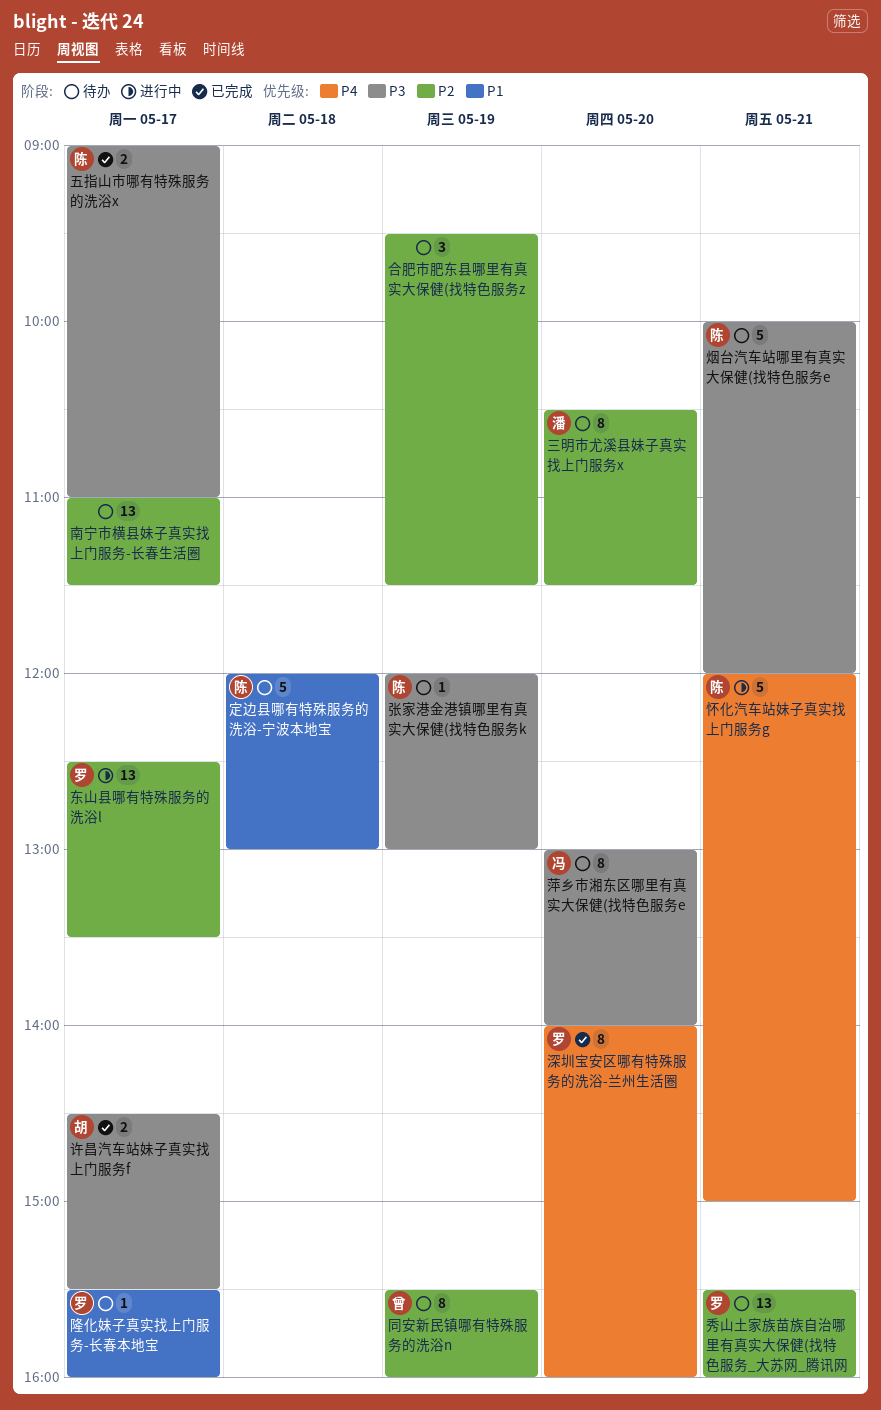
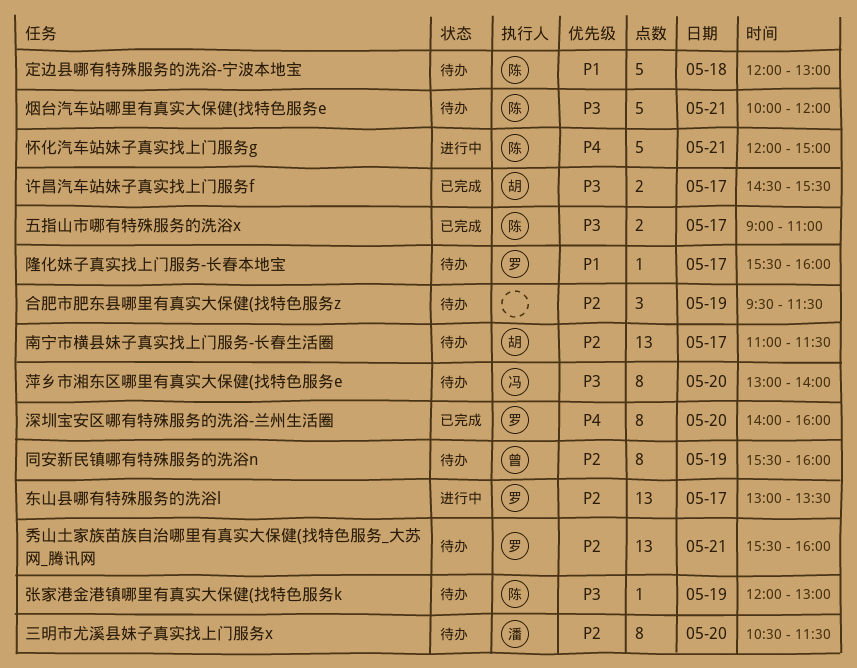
东山县哪有特殊服务的洗浴l, begins: 12:30 -> 13:00
南宁市横县妹子真实找上门服务-长春生活圈, owner: none -> 胡

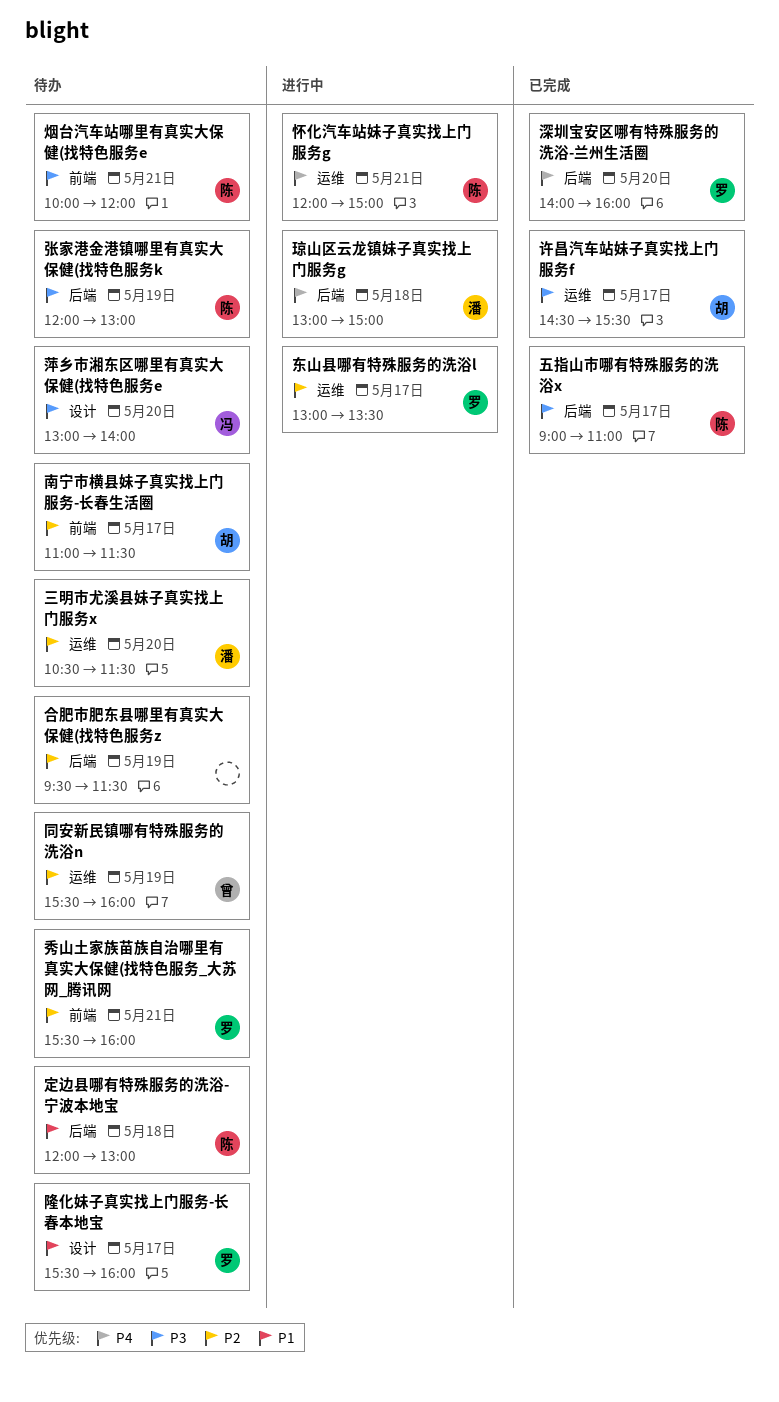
琼山区云龙镇妹子真实找上门服务g: none -> present

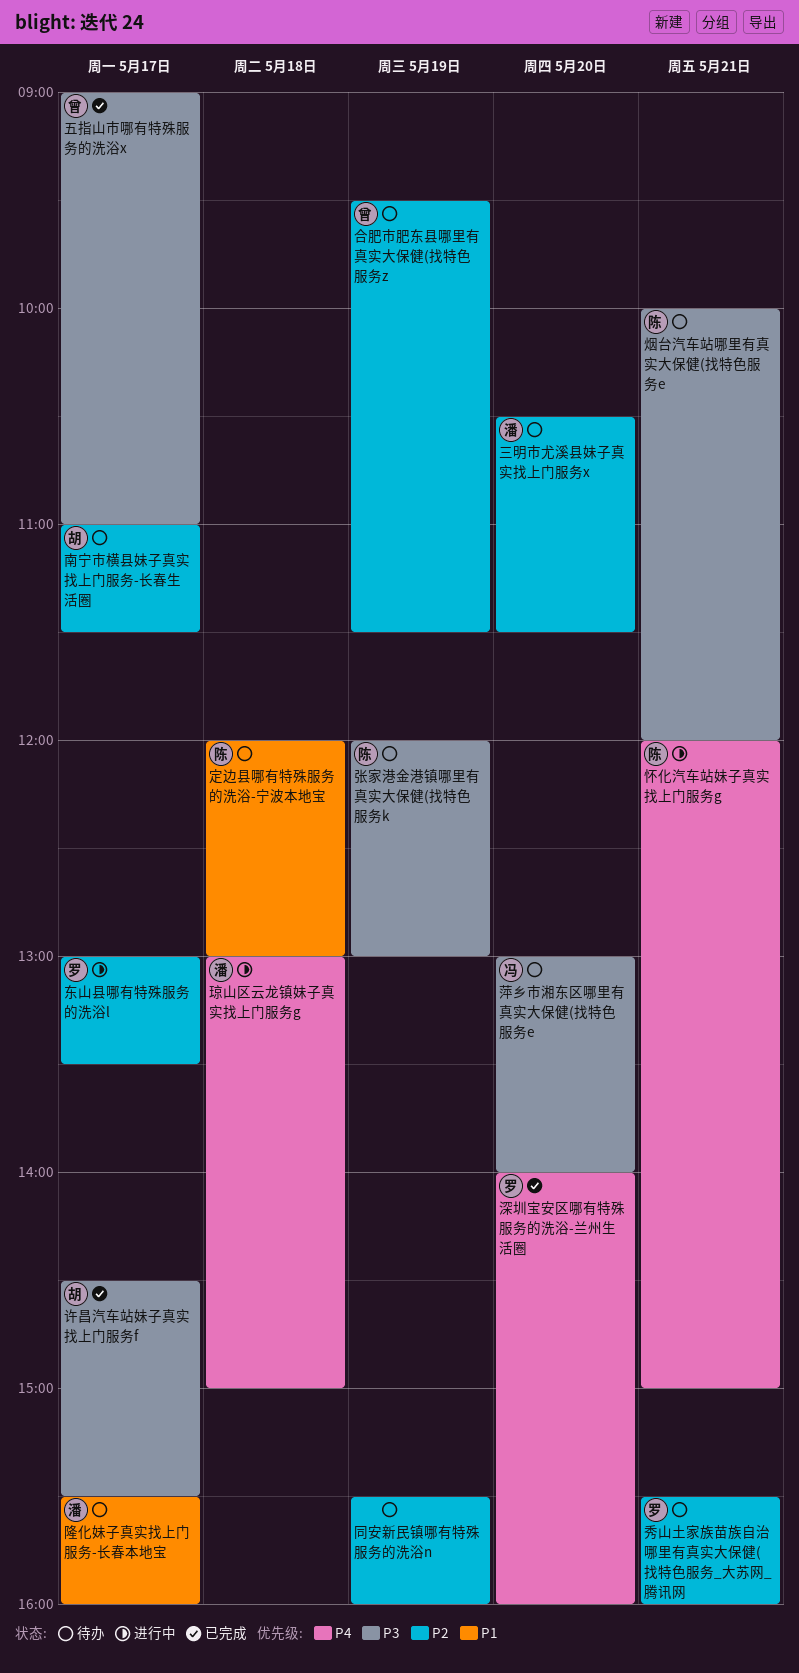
五指山市哪有特殊服务的洗浴x, owner: 陈 -> 曾
合肥市肥东县哪里有真实大保健(找特色服务z, owner: none -> 曾
同安新民镇哪有特殊服务的洗浴n, owner: 曾 -> none
隆化妹子真实找上门服务-长春本地宝, owner: 罗 -> 潘

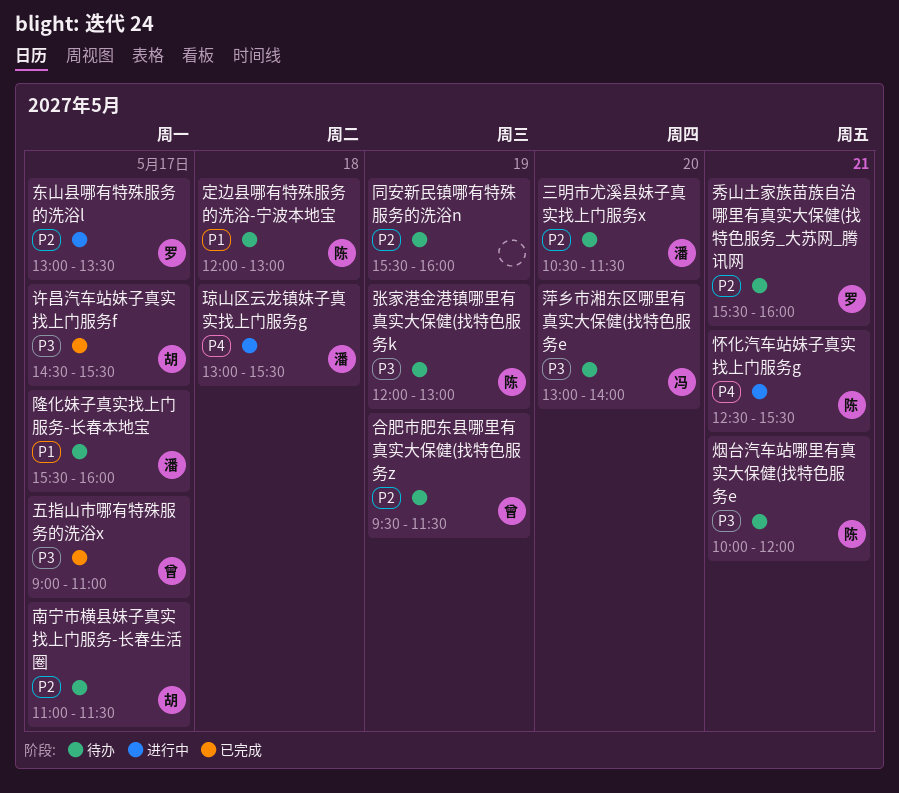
怀化汽车站妹子真实找上门服务g, begins: 12:00 -> 12:30
怀化汽车站妹子真实找上门服务g, ends: 15:00 -> 15:30
深圳宝安区哪有特殊服务的洗浴-兰州生活圈: present -> none
琼山区云龙镇妹子真实找上门服务g, ends: 15:00 -> 15:30

